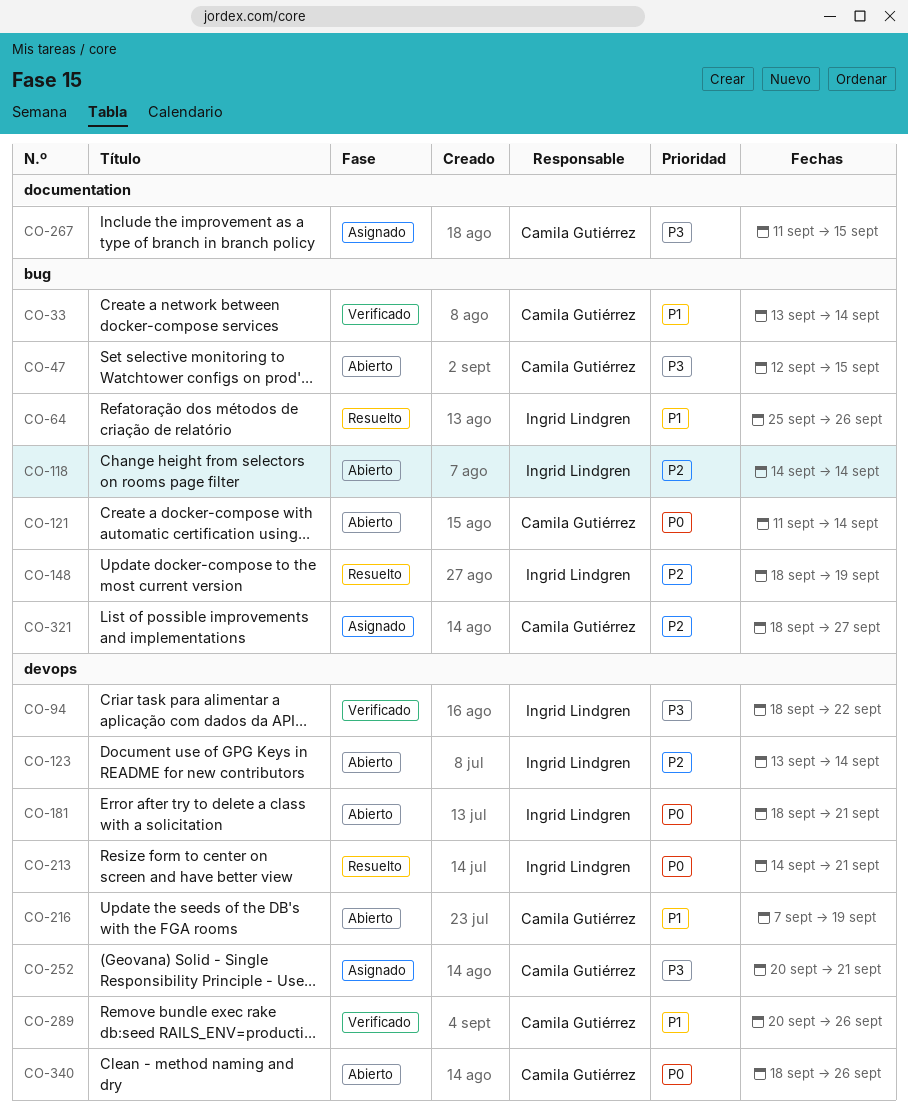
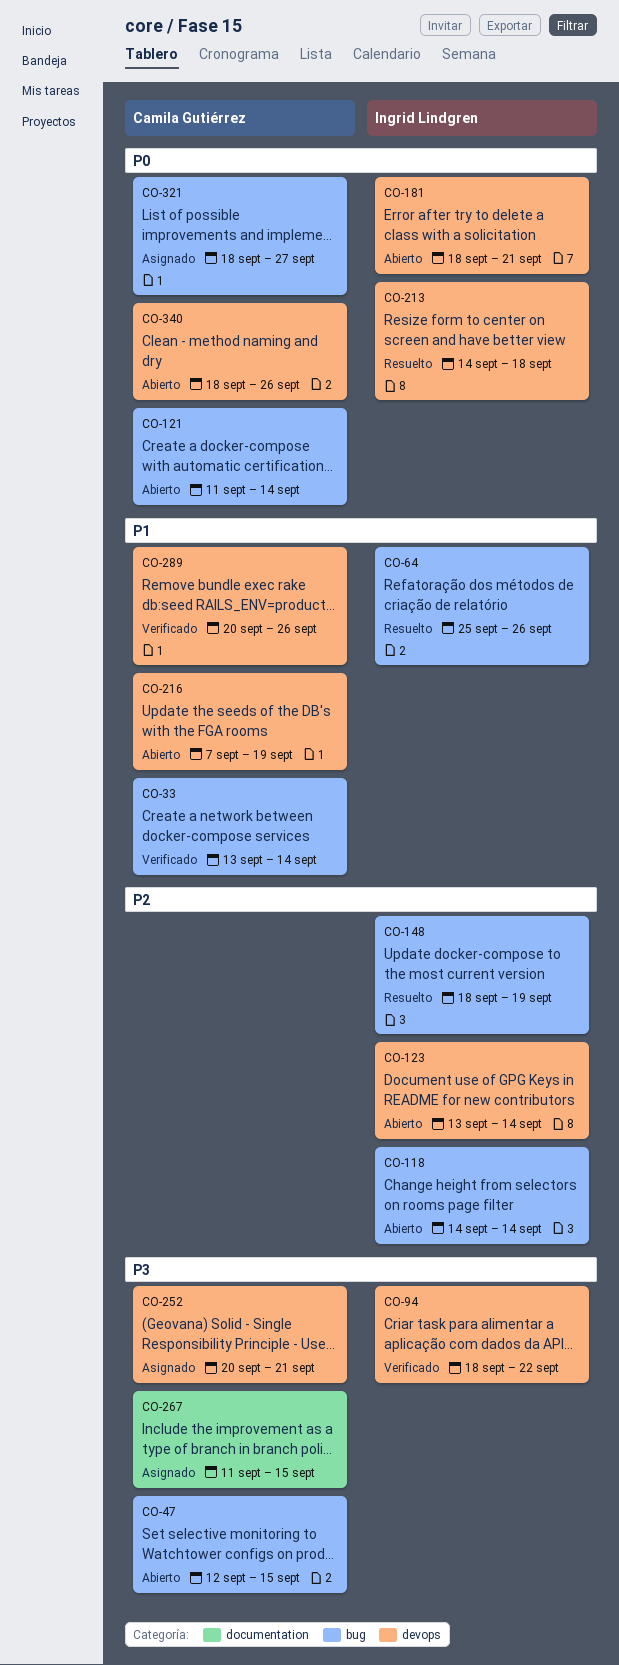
CO-213, due: Sep 21 -> Sep 18
CO-321, priority: P2 -> P0

